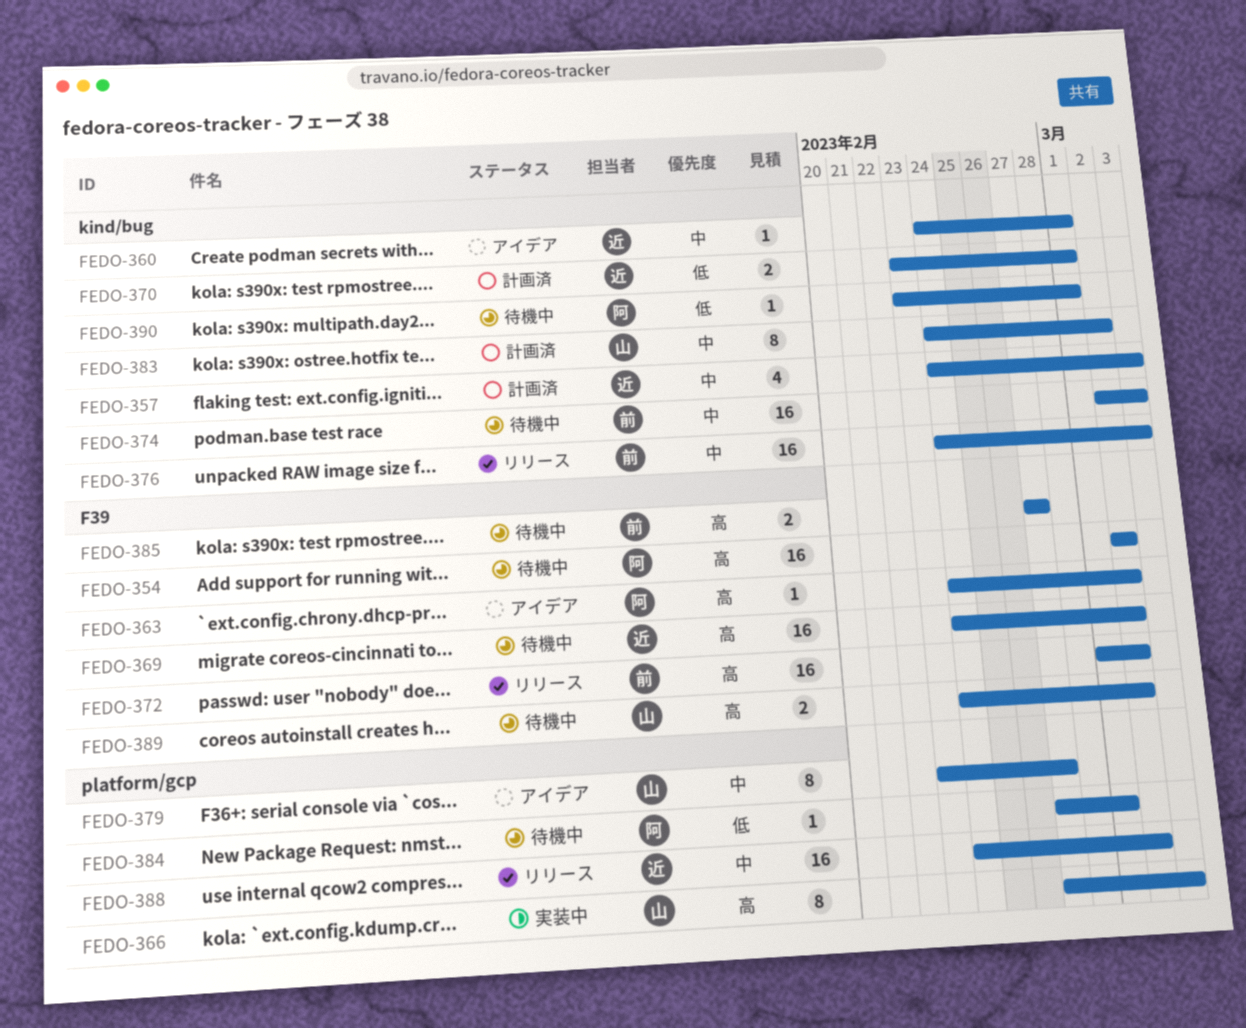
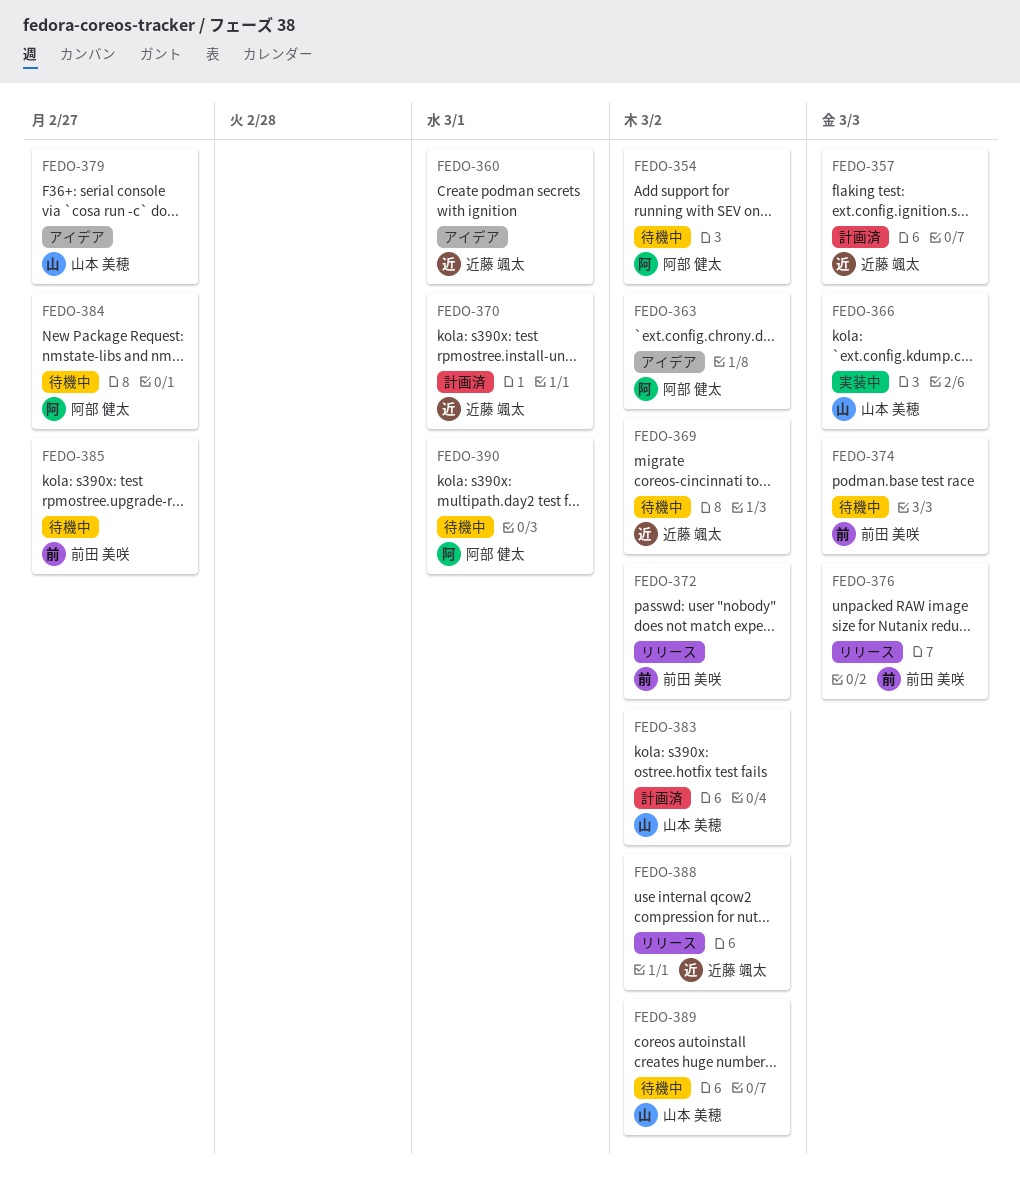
FEDO-384, due: Mar 1 -> Feb 27

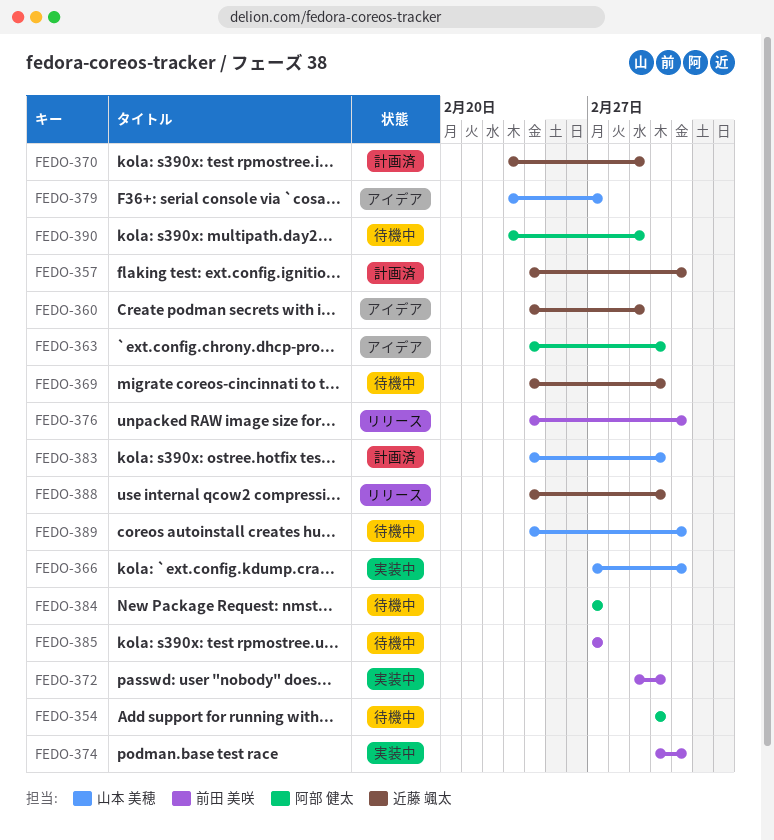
FEDO-372, status: リリース -> 実装中
FEDO-374, status: 待機中 -> 実装中
FEDO-389, due: Mar 2 -> Mar 3

